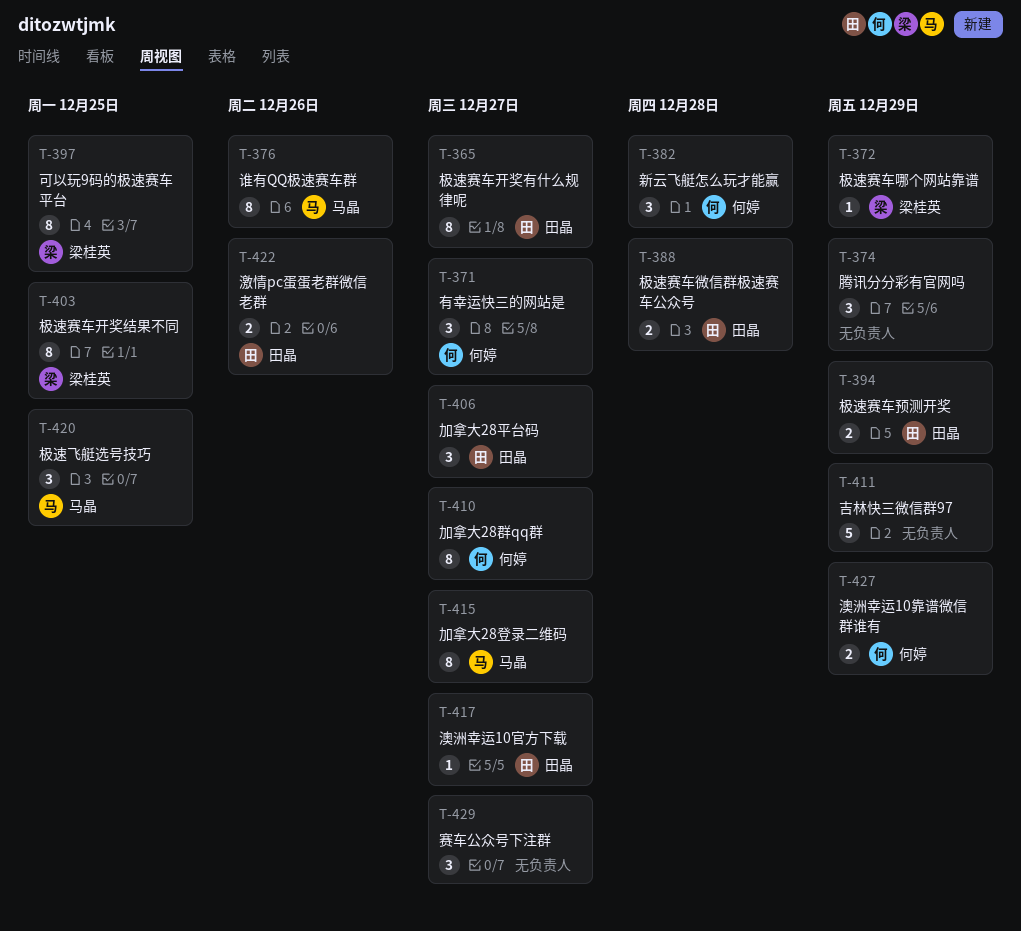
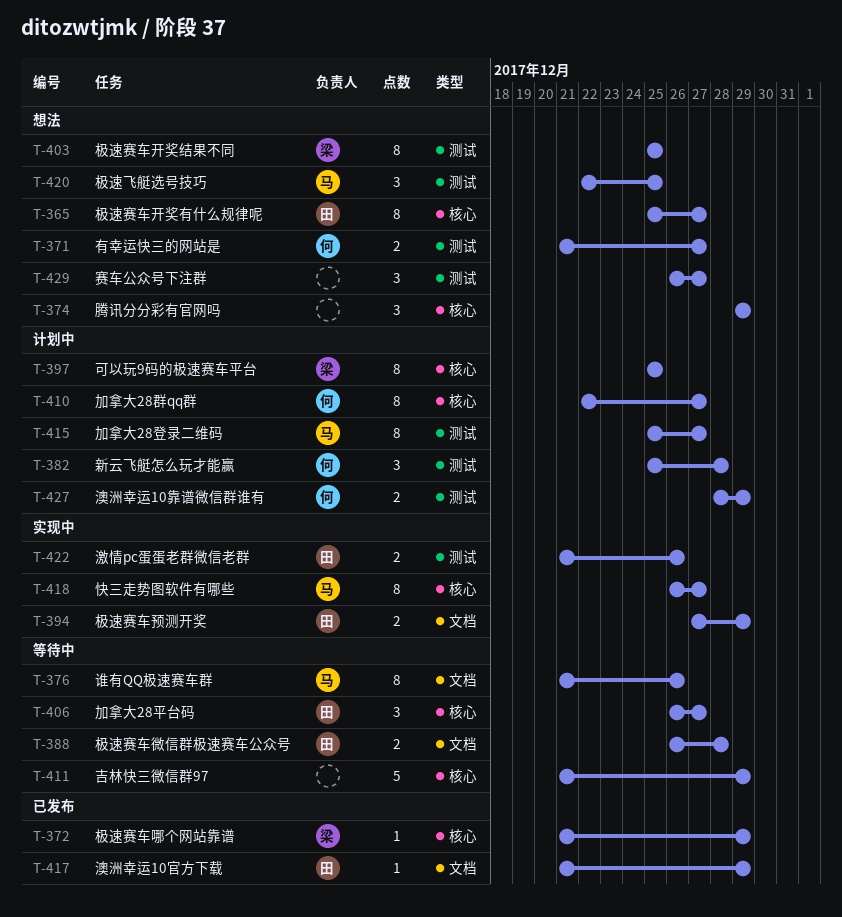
T-371, estimate: 3 -> 2
T-417, due: Dec 27 -> Dec 29
T-418: none -> present

